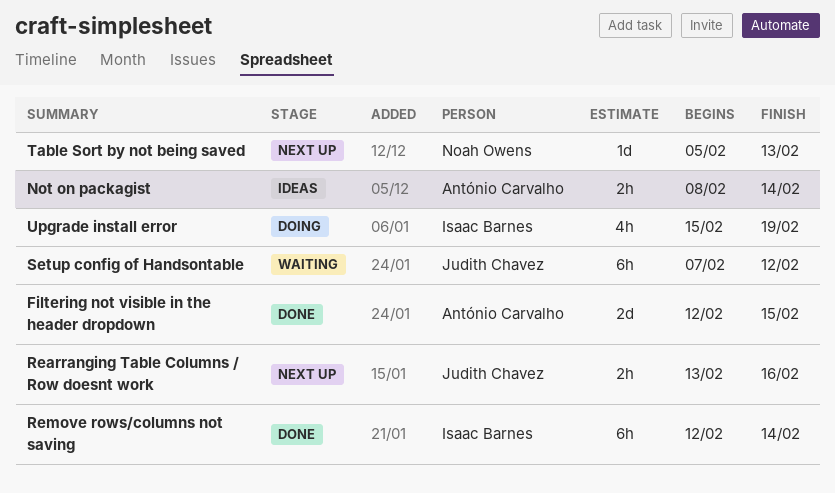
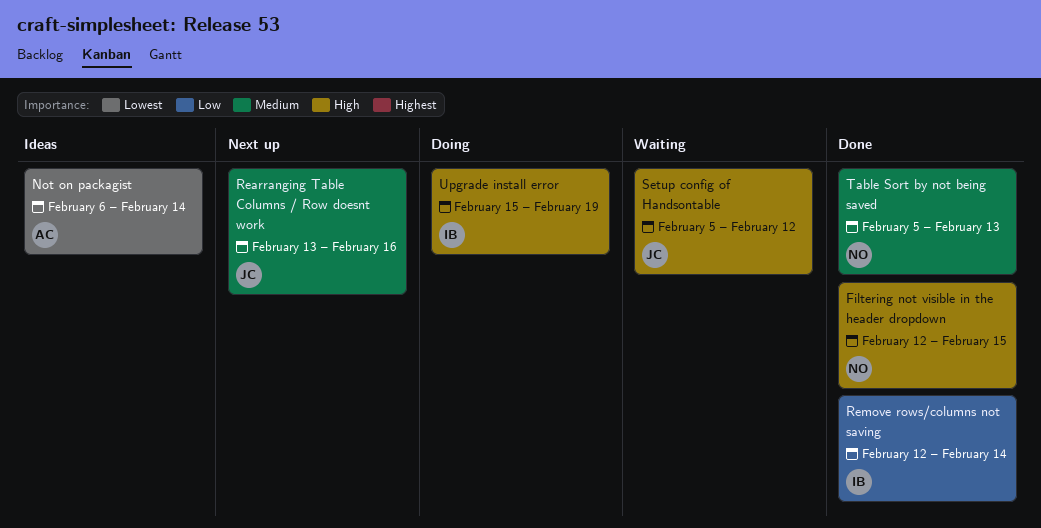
Filtering not visible in the header dropdown, owner: António Carvalho -> Noah Owens
Not on packagist, start: Feb 8 -> Feb 6
Setup config of Handsontable, start: Feb 7 -> Feb 5
Table Sort by not being saved, status: Next up -> Done

